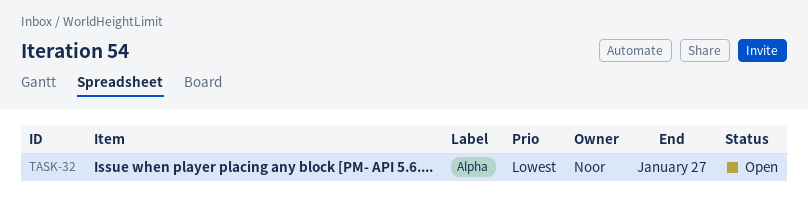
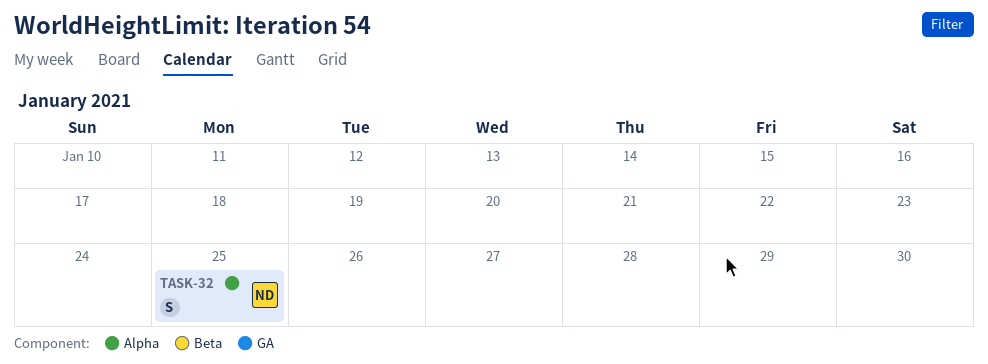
TASK-32, due: Jan 27 -> Jan 25

